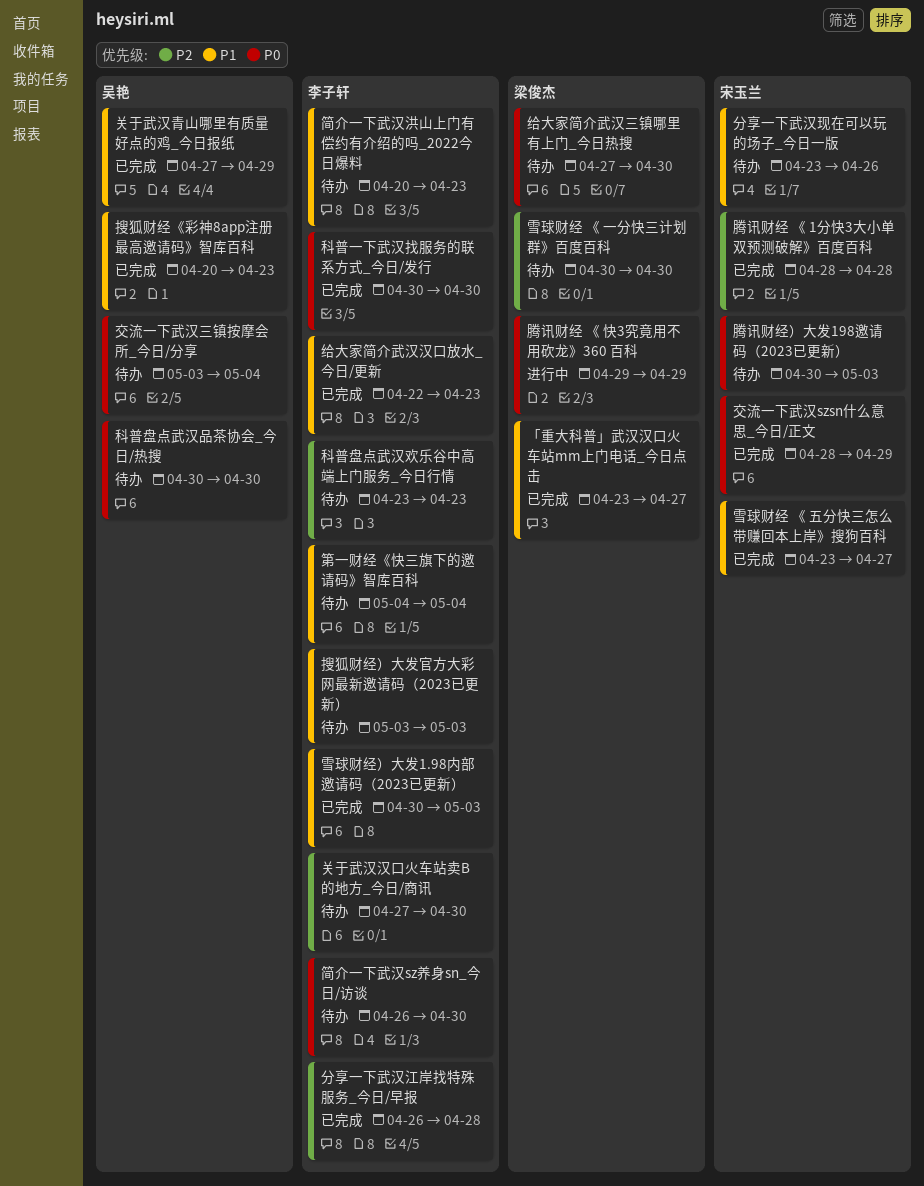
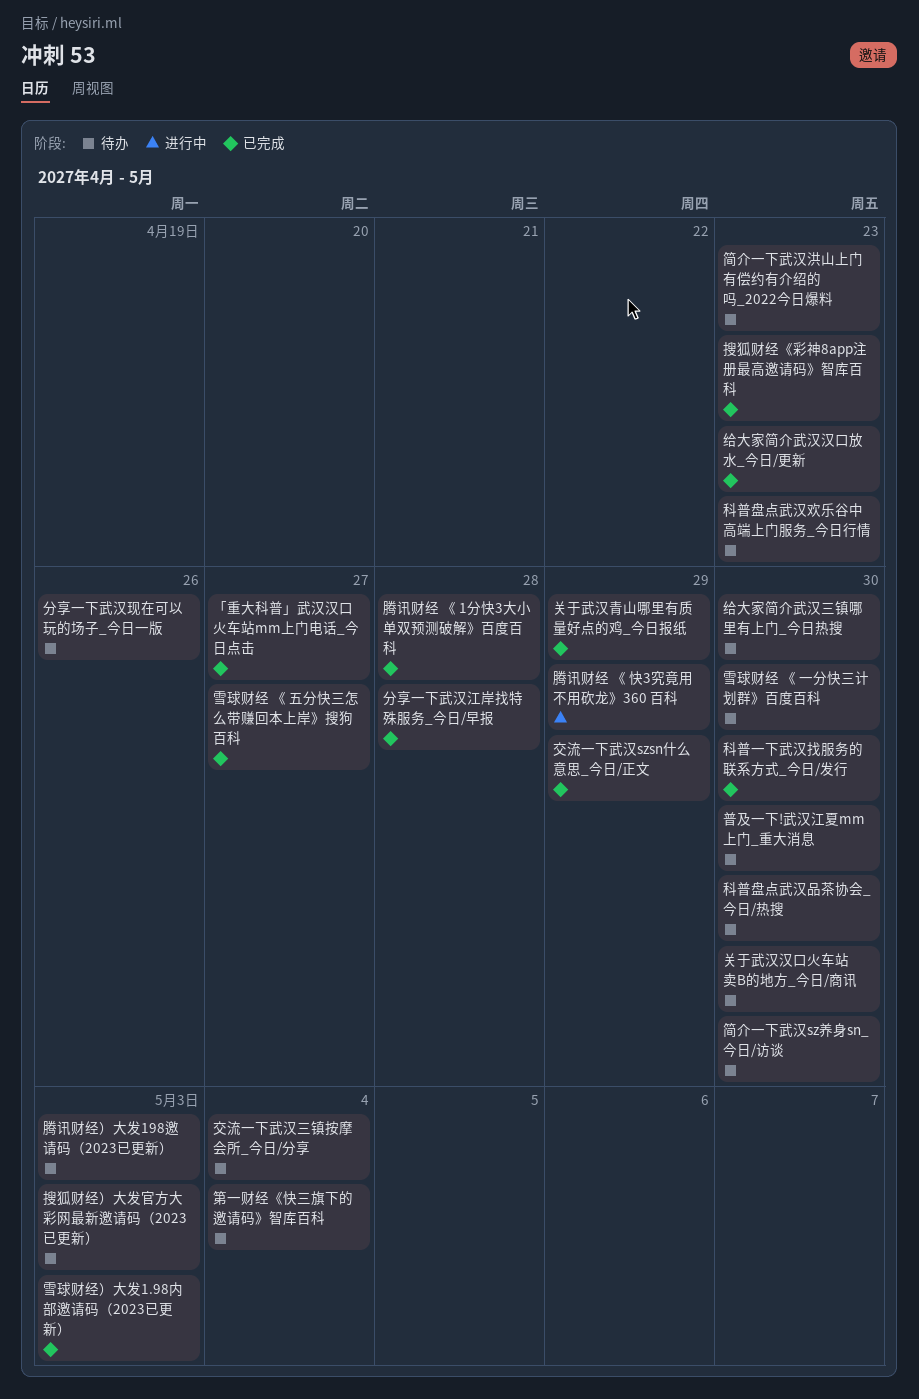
普及一下!武汉江夏mm上门_重大消息: none -> present

